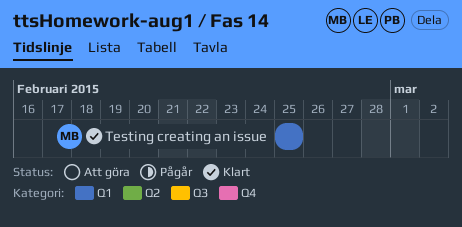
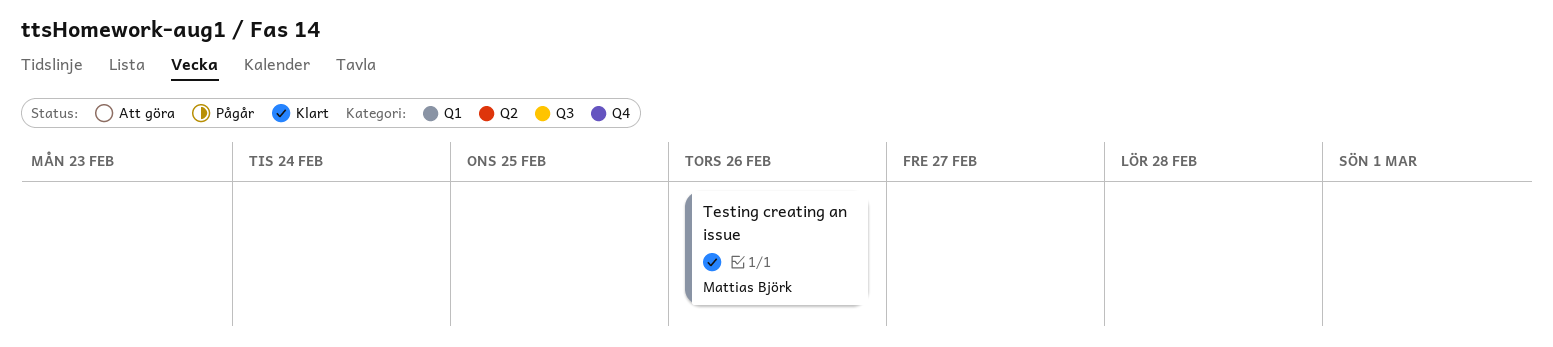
Testing creating an issue, due: Feb 25 -> Feb 26

